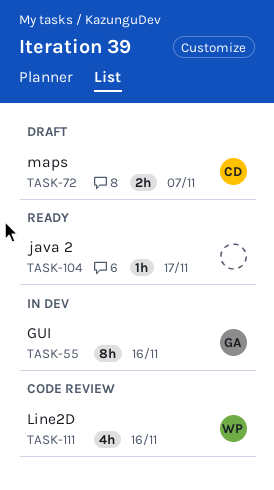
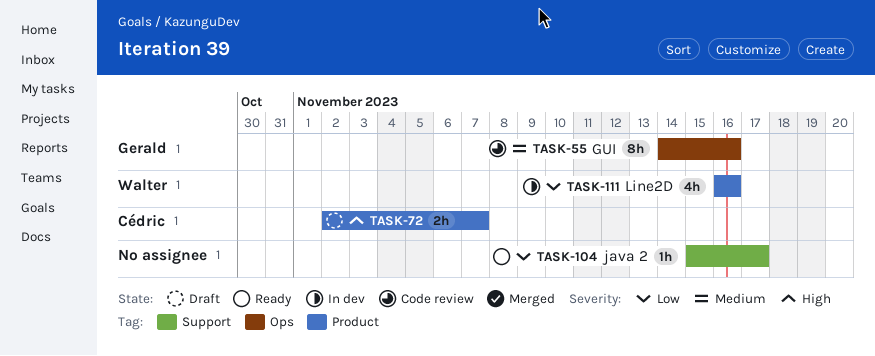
TASK-55, status: In dev -> Code review
TASK-111, status: Code review -> In dev

